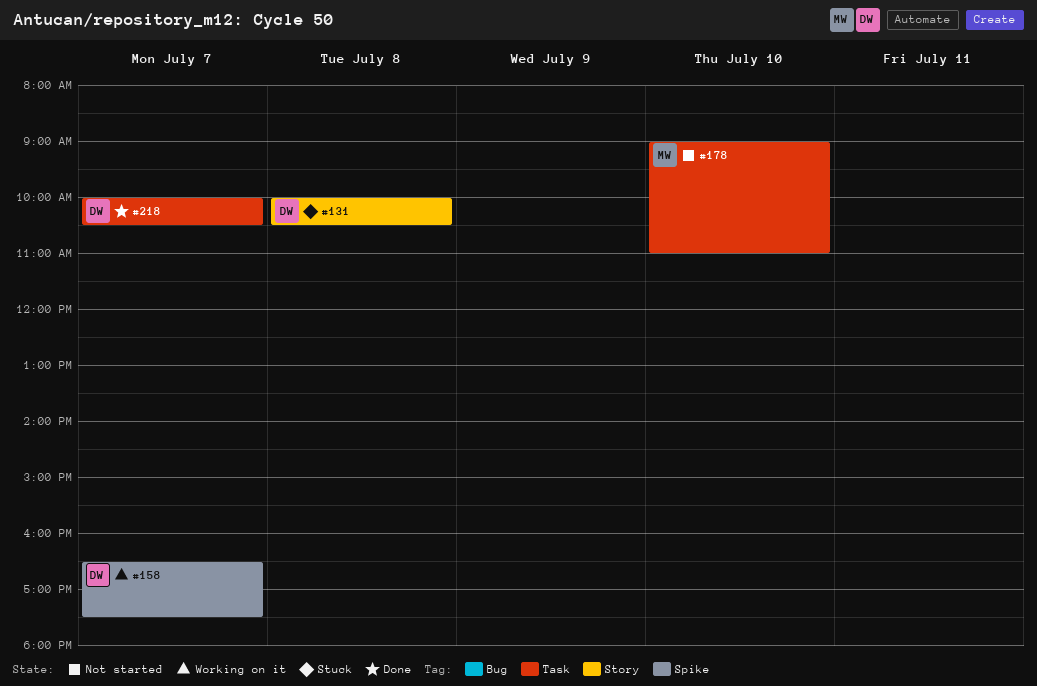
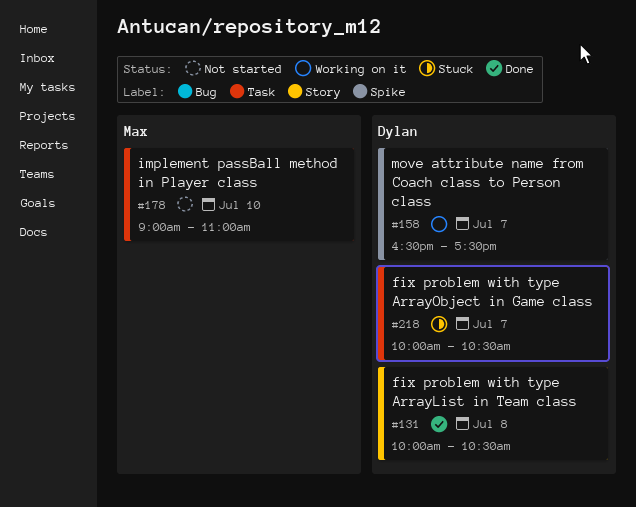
#131, status: Stuck -> Done
#218, status: Done -> Stuck

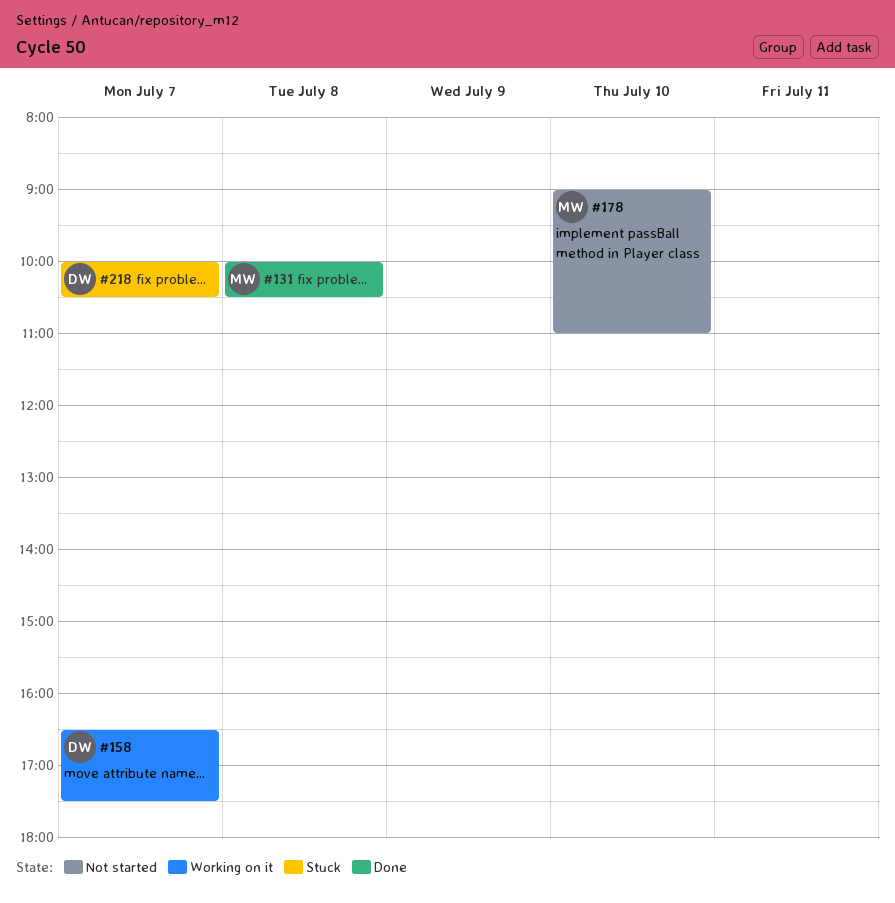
#131, owner: Dylan -> Max

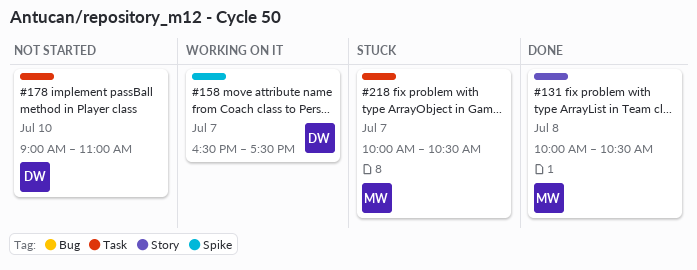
#178, owner: MW -> DW
#218, owner: DW -> MW

